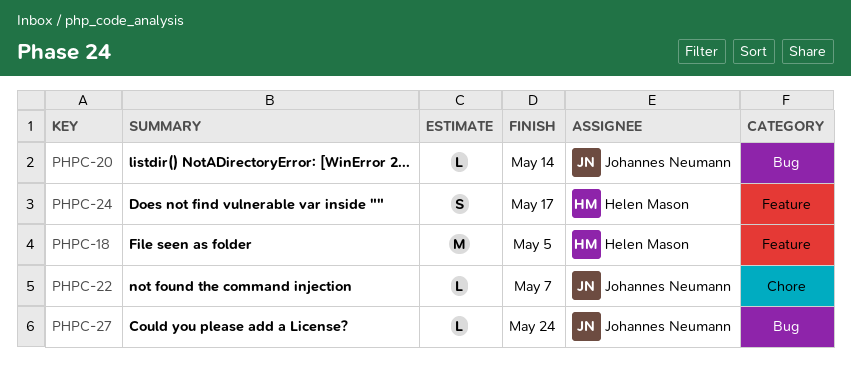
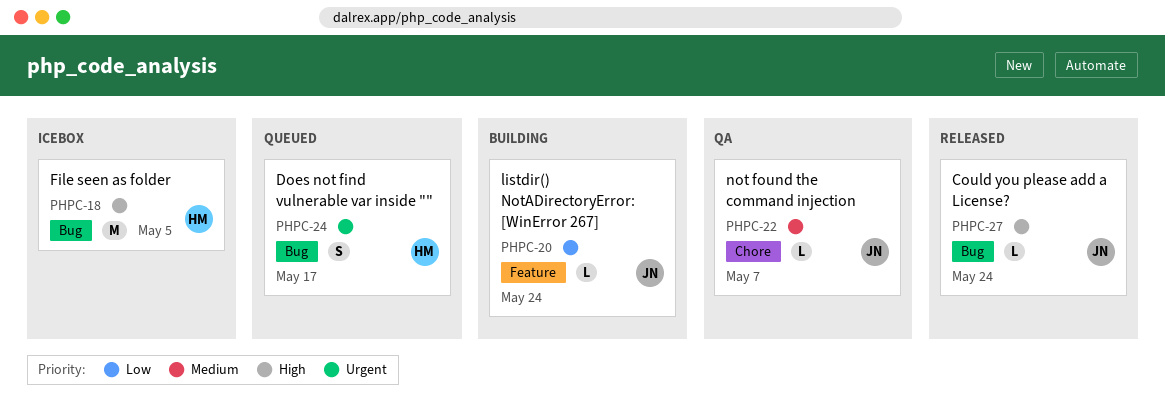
PHPC-18, label: Feature -> Bug
PHPC-20, label: Bug -> Feature
PHPC-20, due: May 14 -> May 24
PHPC-24, label: Feature -> Bug

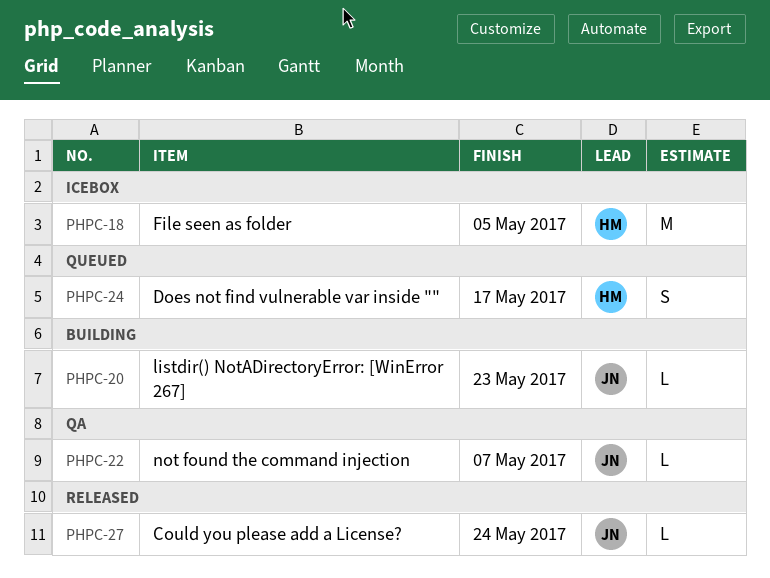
PHPC-20, due: May 24 -> May 23

